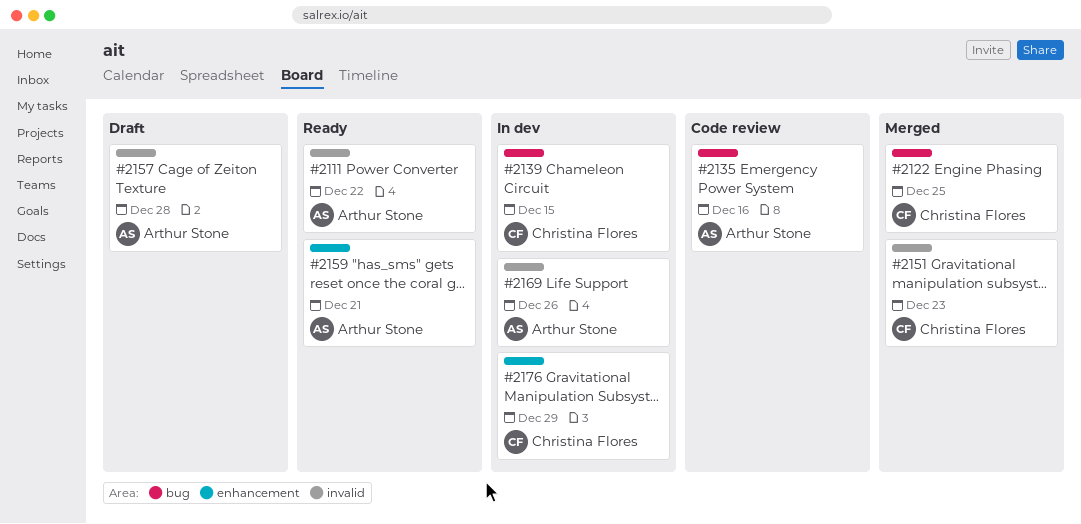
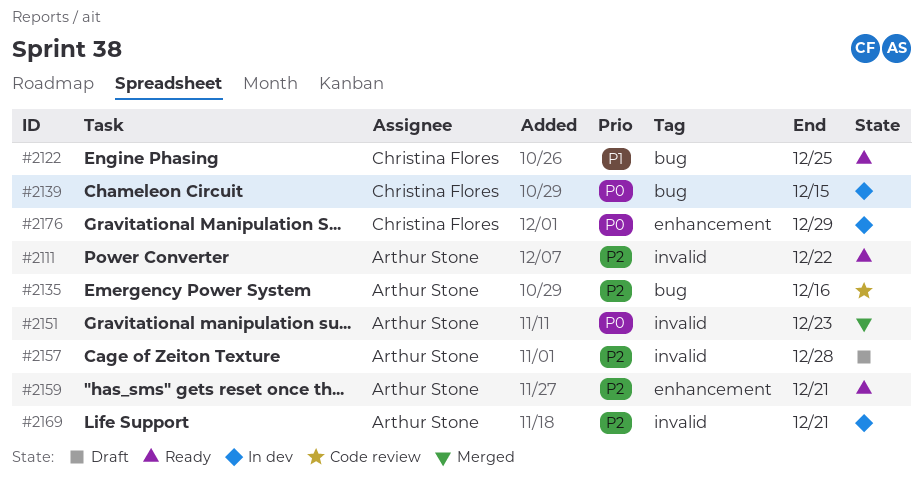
#2122, status: Merged -> Ready
#2151, owner: Christina Flores -> Arthur Stone
#2169, due: Dec 26 -> Dec 21

